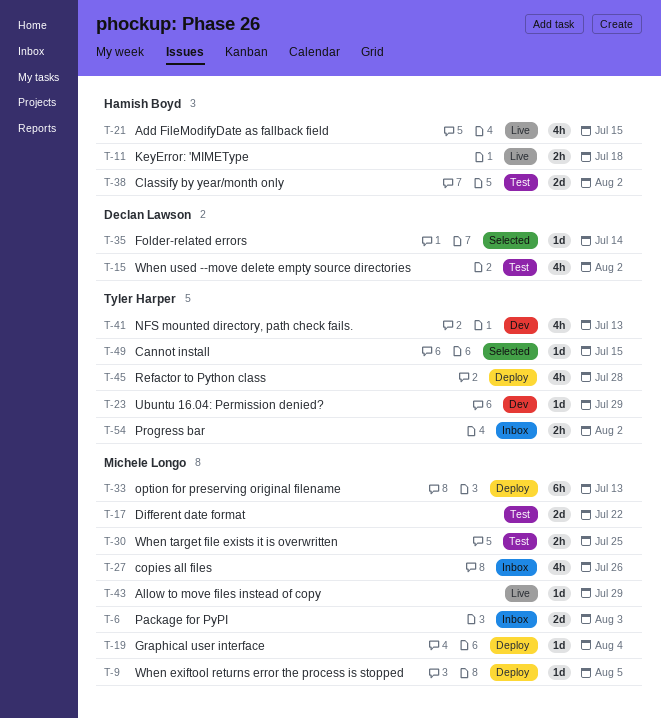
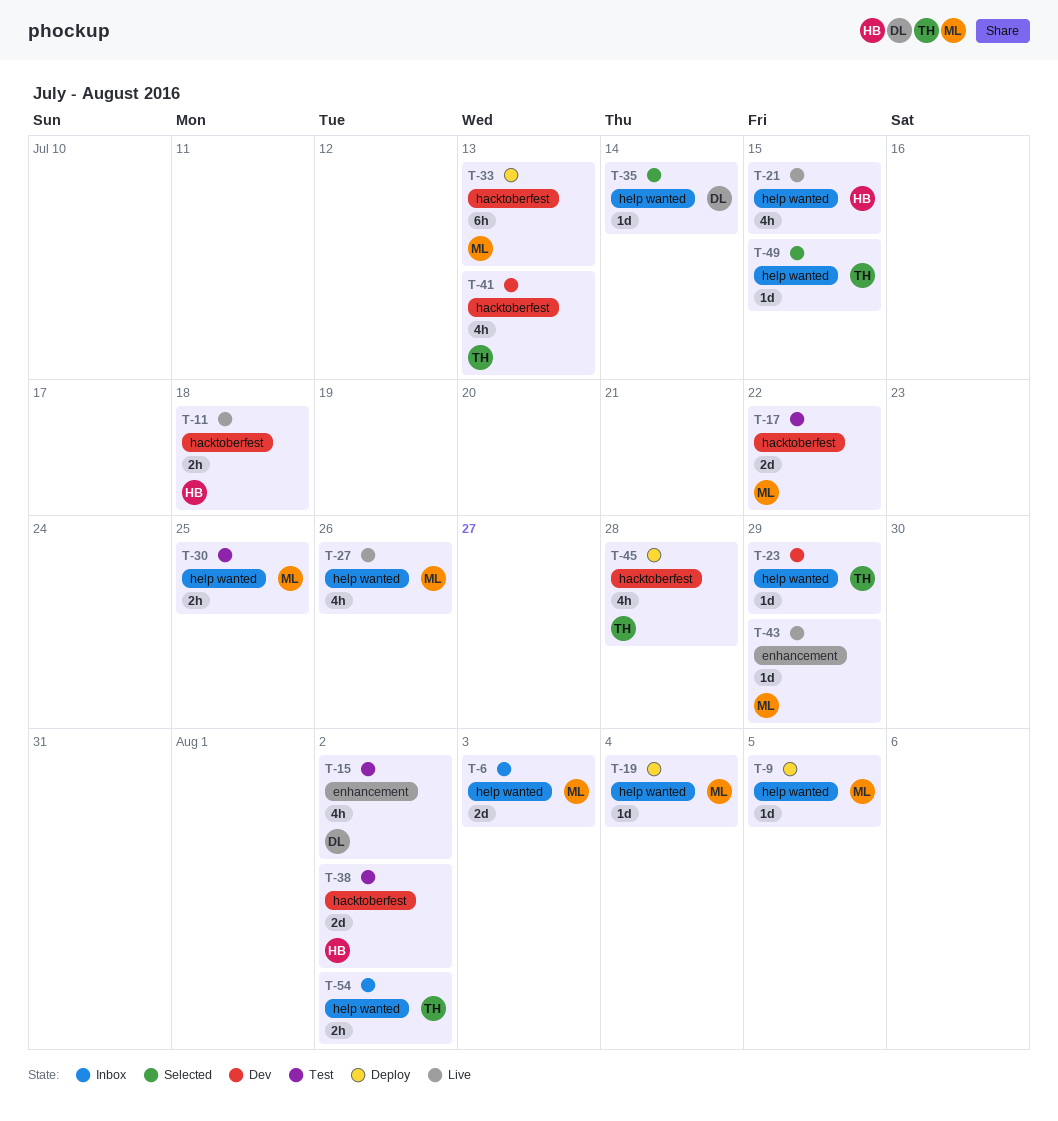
T-27, status: Inbox -> Live

